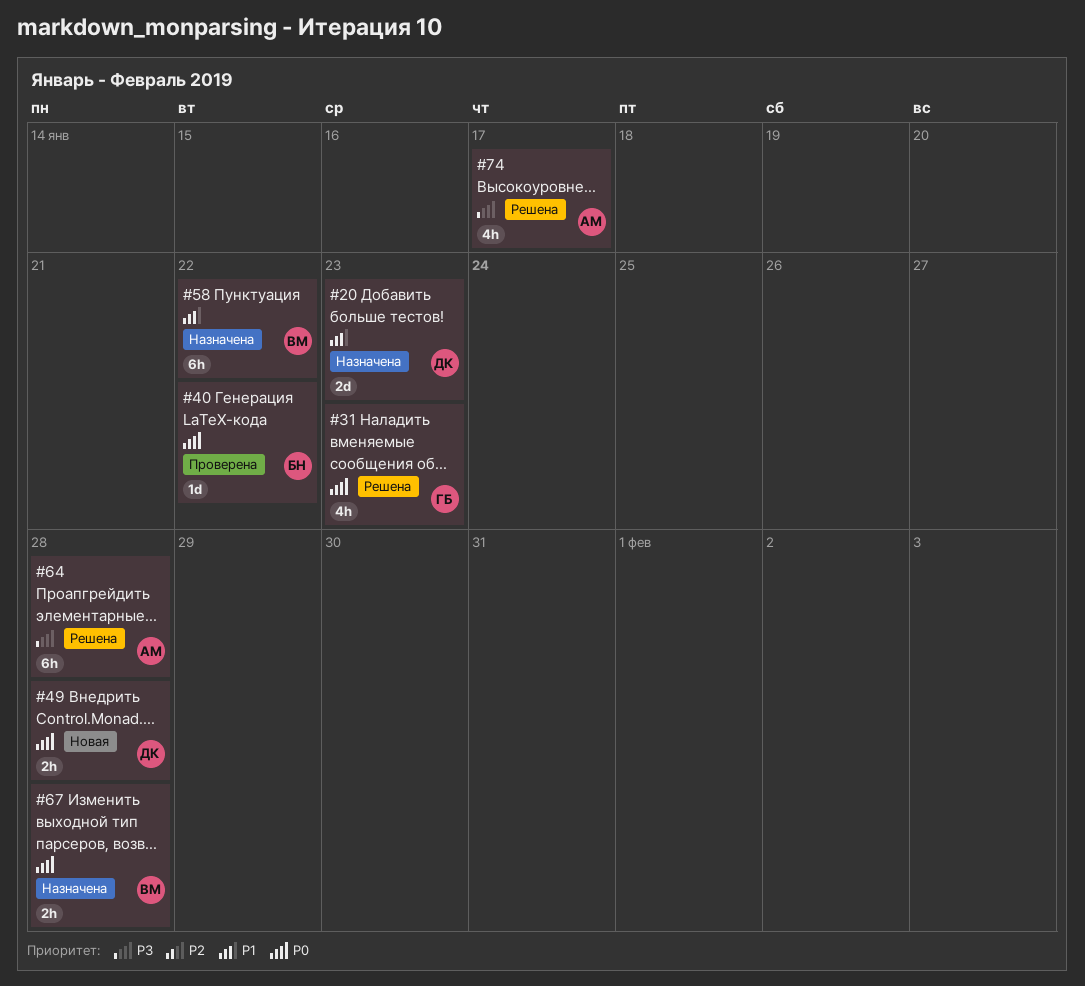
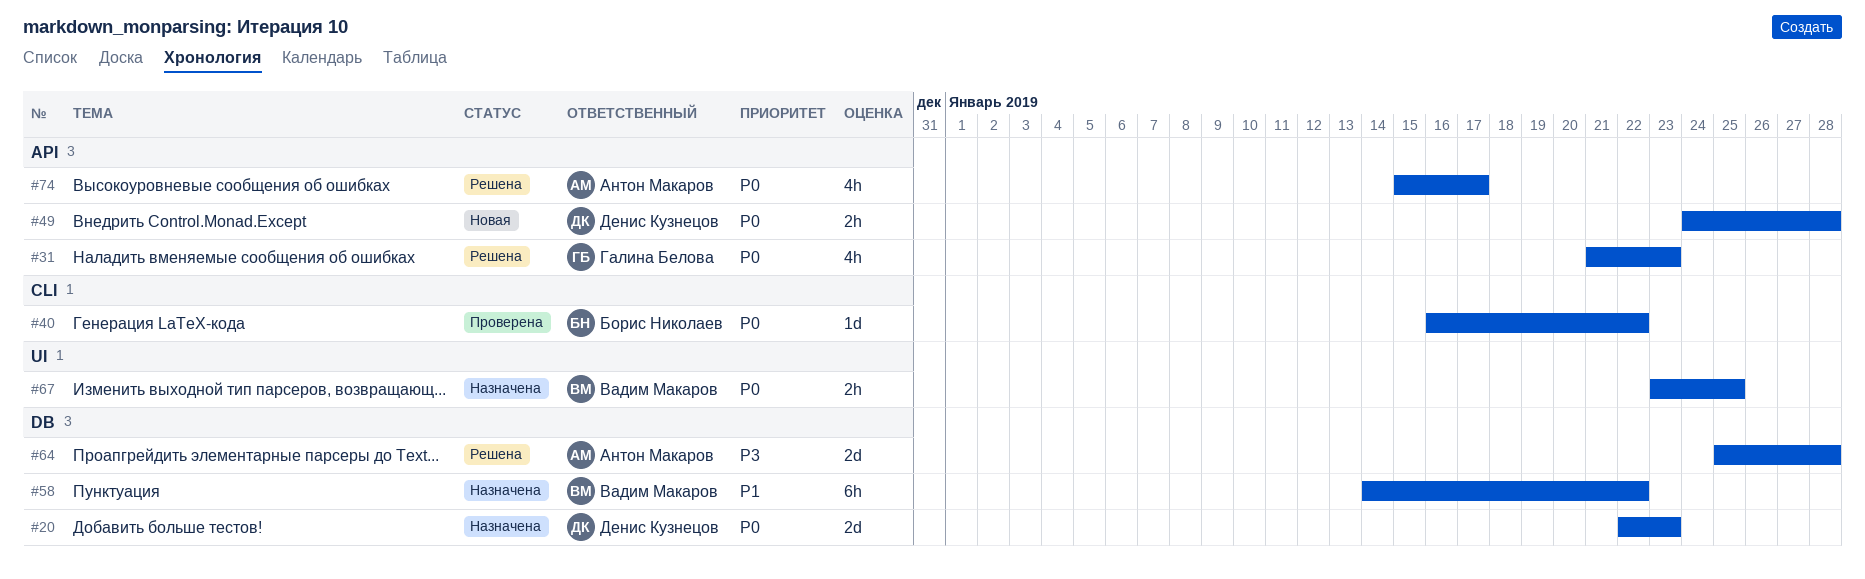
#20, priority: P1 -> P0
#64, estimate: 6h -> 2d
#67, due: Jan 28 -> Jan 25
#74, priority: P3 -> P0

